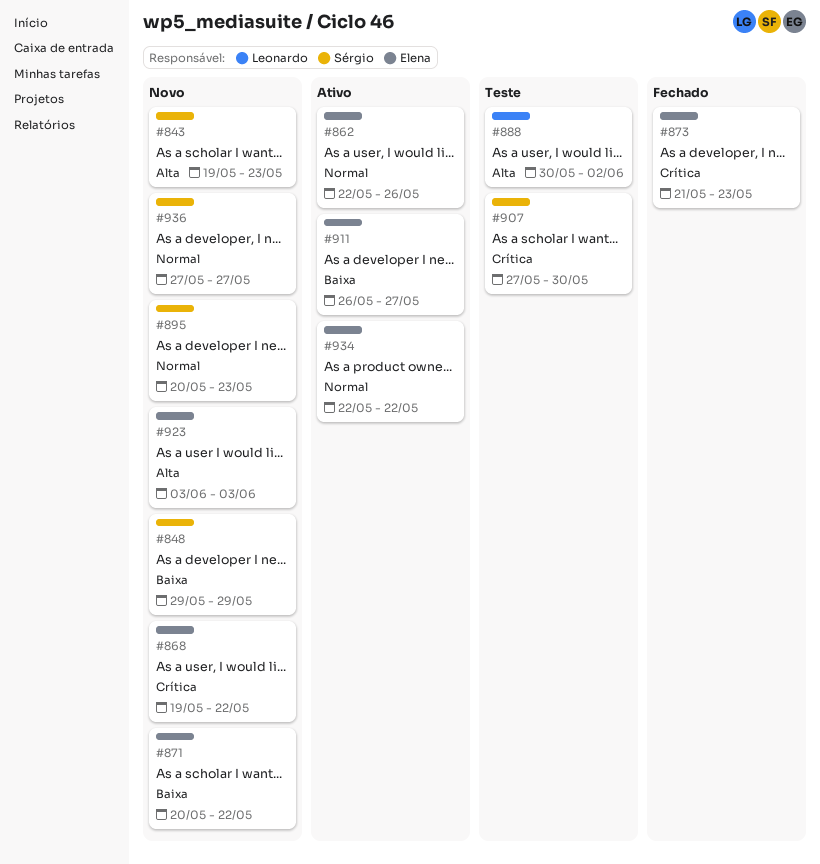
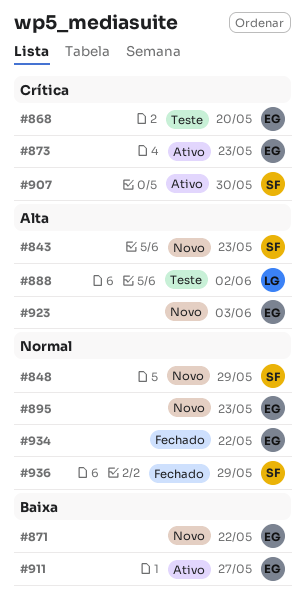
#848, priority: Baixa -> Normal
#862: present -> none
#868, status: Novo -> Teste
#868, due: May 22 -> May 20
#873, status: Fechado -> Ativo
#895, owner: Sérgio -> Elena
#907, status: Teste -> Ativo
#934, status: Ativo -> Fechado
#936, status: Novo -> Fechado
#936, due: May 27 -> May 29

